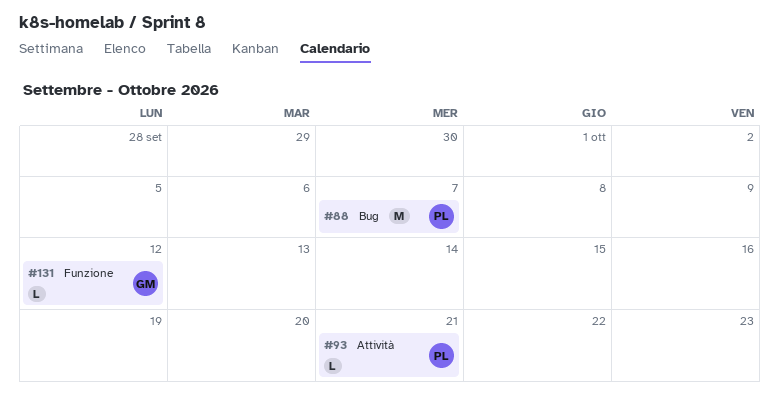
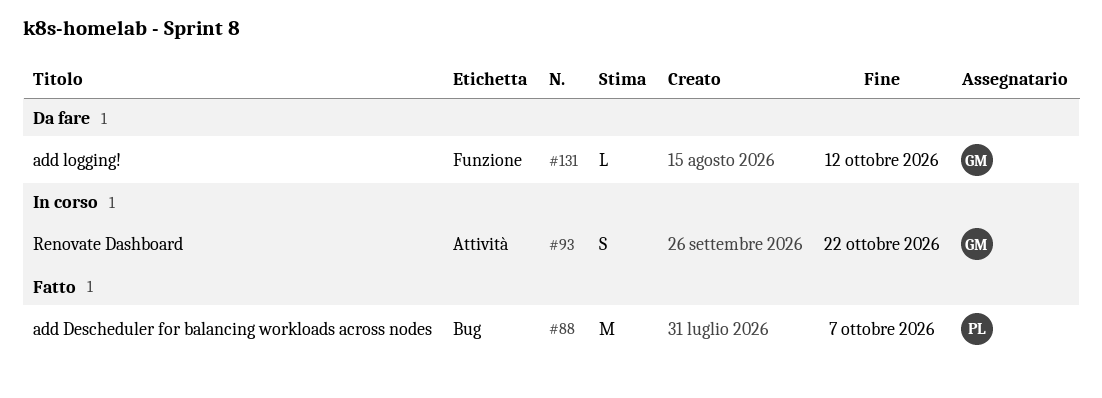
#93, owner: PL -> GM
#93, estimate: L -> S
#93, due: Oct 21 -> Oct 22

